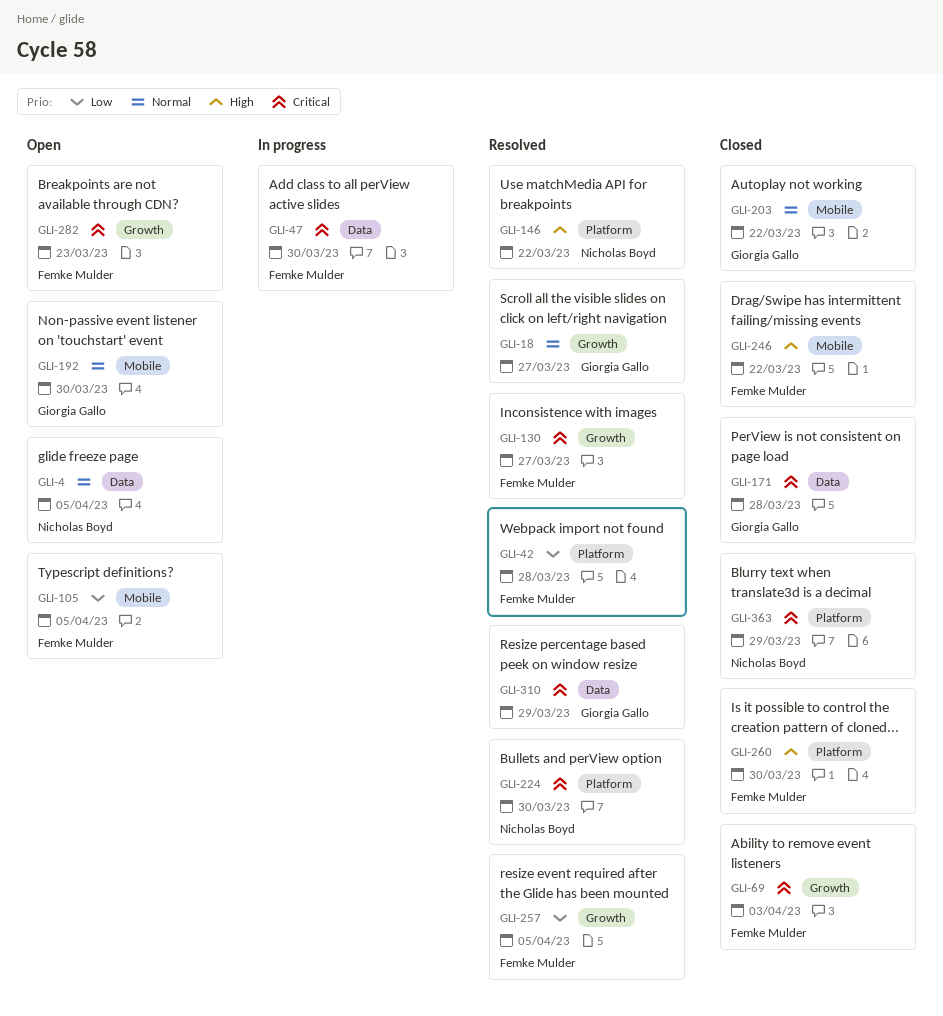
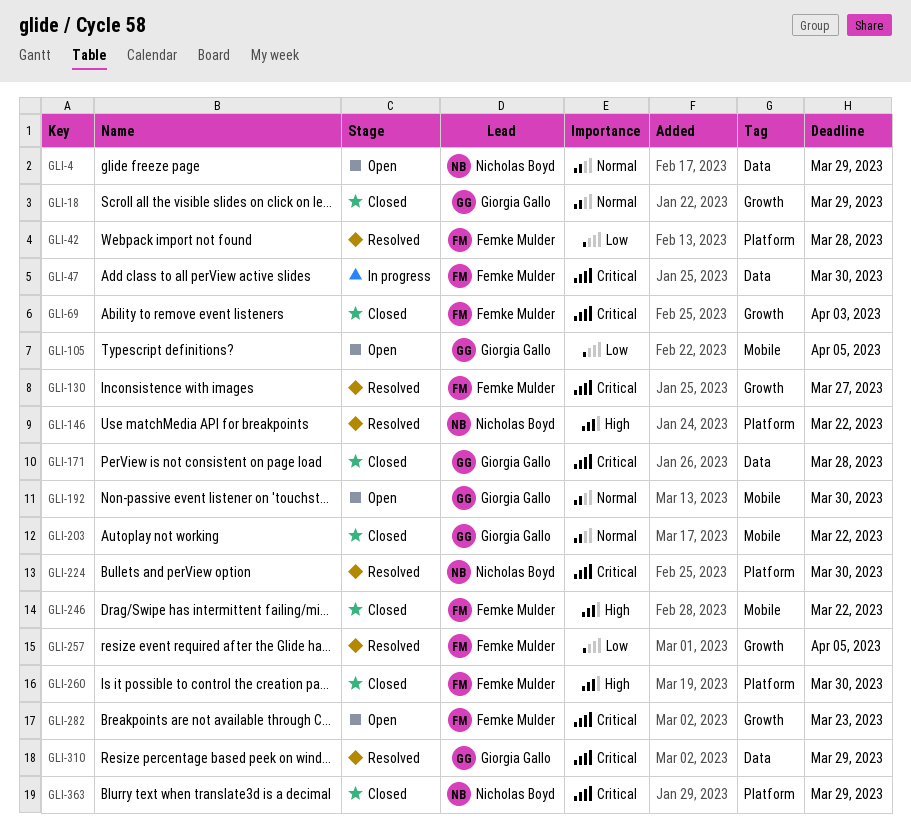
GLI-4, due: Apr 5 -> Mar 29
GLI-18, status: Resolved -> Closed
GLI-18, due: Mar 27 -> Mar 29
GLI-105, owner: Femke Mulder -> Giorgia Gallo

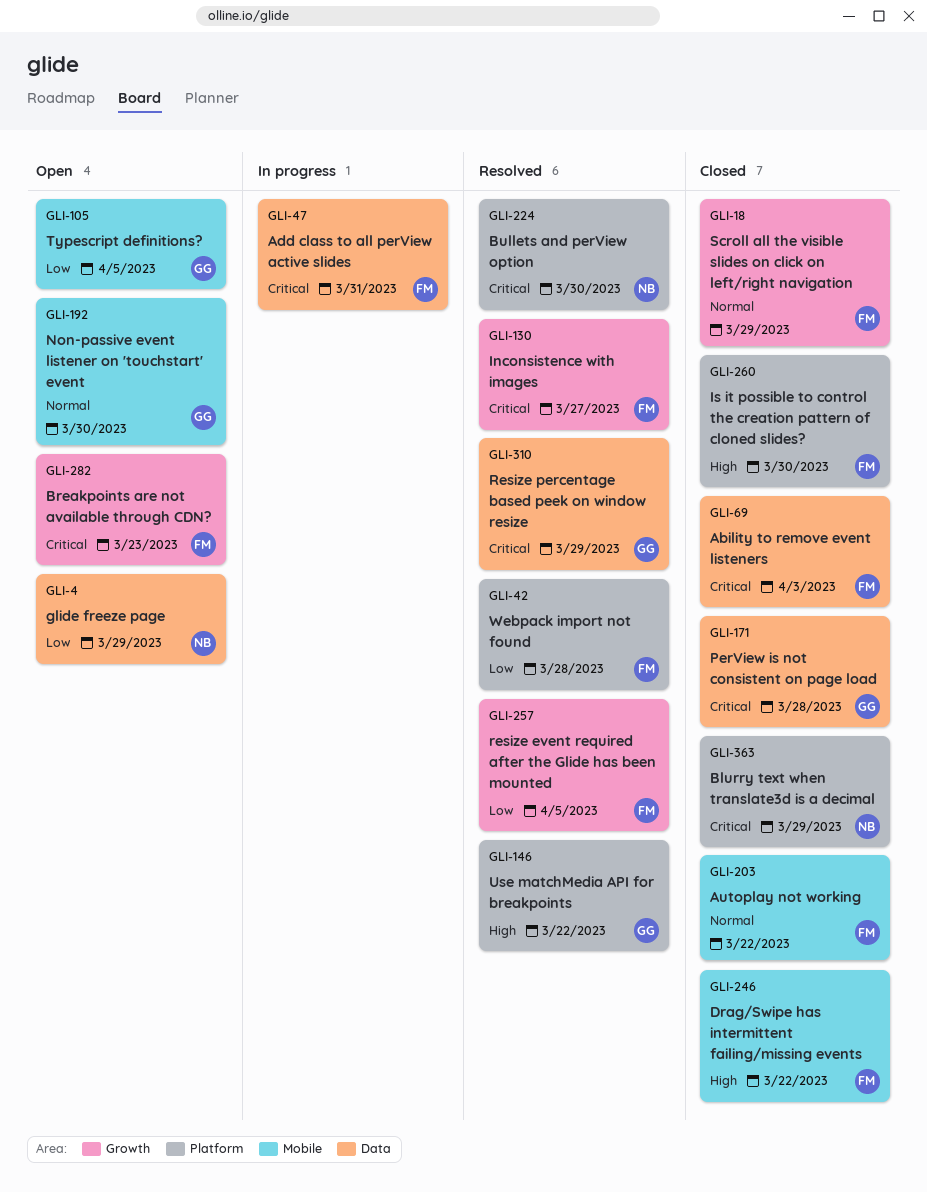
GLI-4, priority: Normal -> Low
GLI-18, owner: Giorgia Gallo -> Femke Mulder
GLI-47, due: Mar 30 -> Mar 31
GLI-69, label: Growth -> Data
GLI-146, owner: Nicholas Boyd -> Giorgia Gallo
GLI-203, owner: Giorgia Gallo -> Femke Mulder

